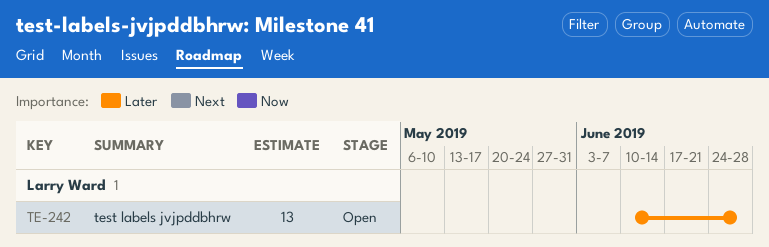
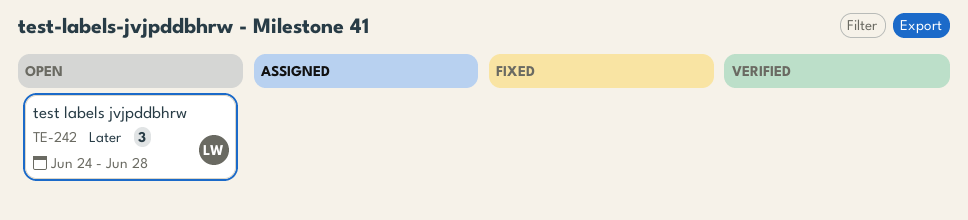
TE-242, estimate: 13 -> 3
TE-242, start: Jun 10 -> Jun 24

